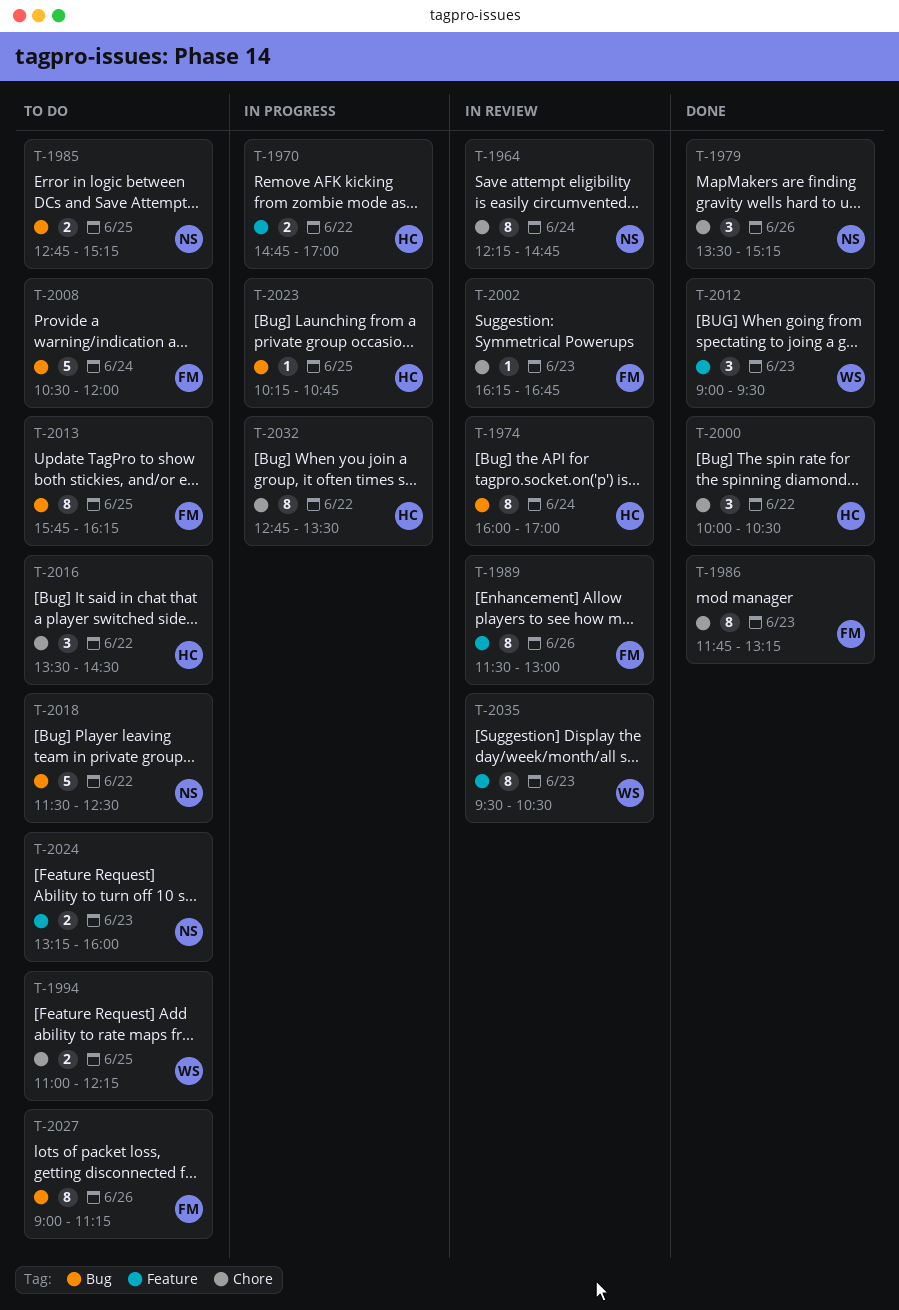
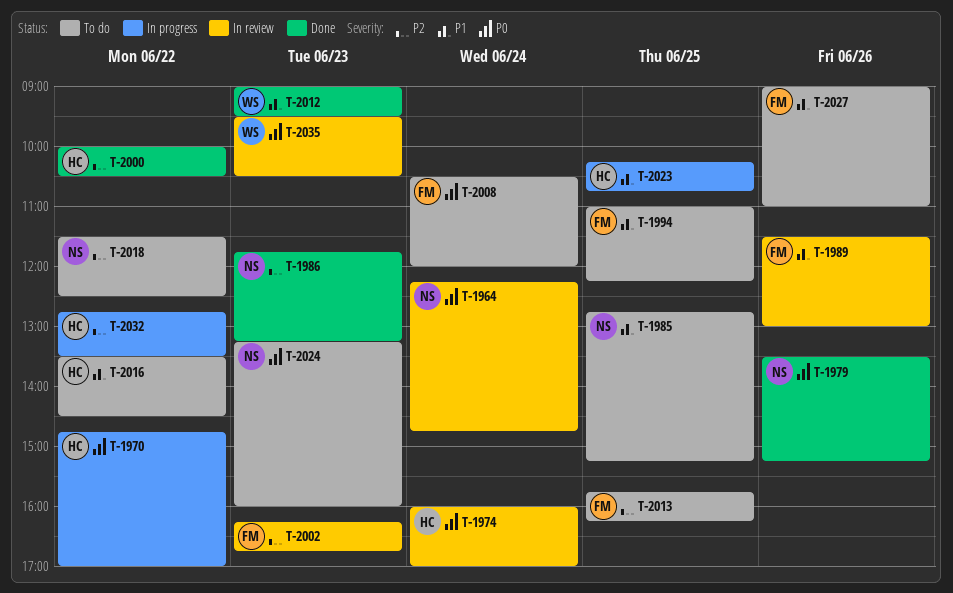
T-1986, owner: FM -> NS
T-1994, owner: WS -> FM
T-2027, ends: 11:15 -> 11:00

